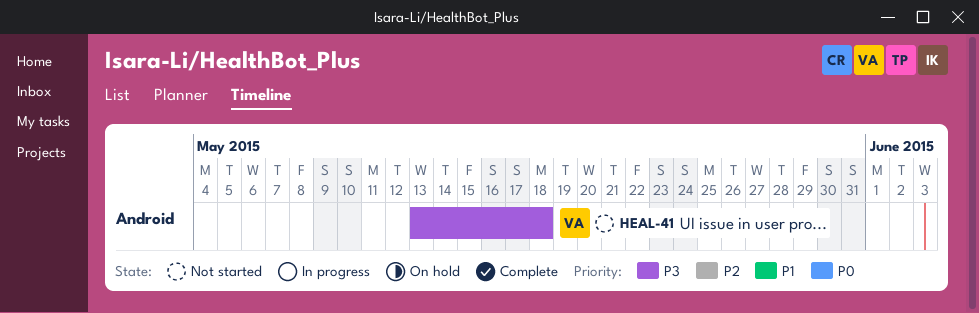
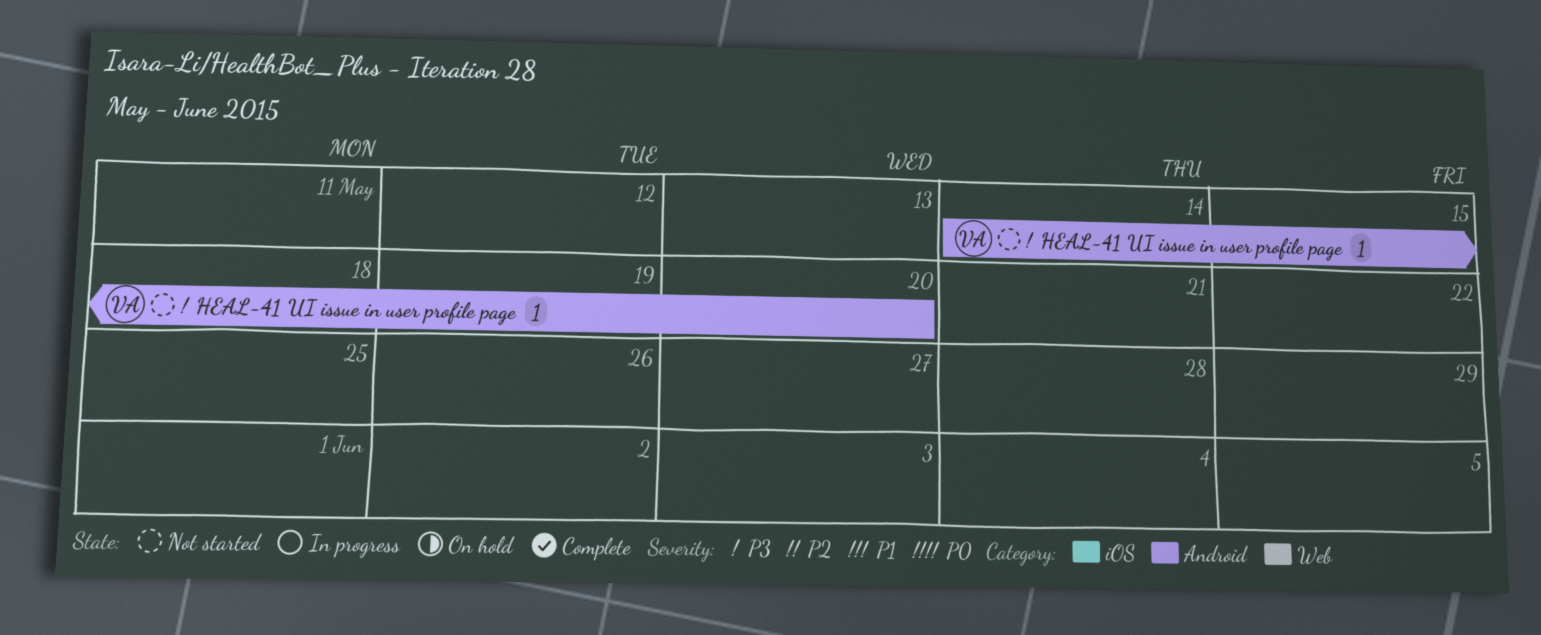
HEAL-41, start: May 13 -> May 14
HEAL-41, due: May 18 -> May 20

